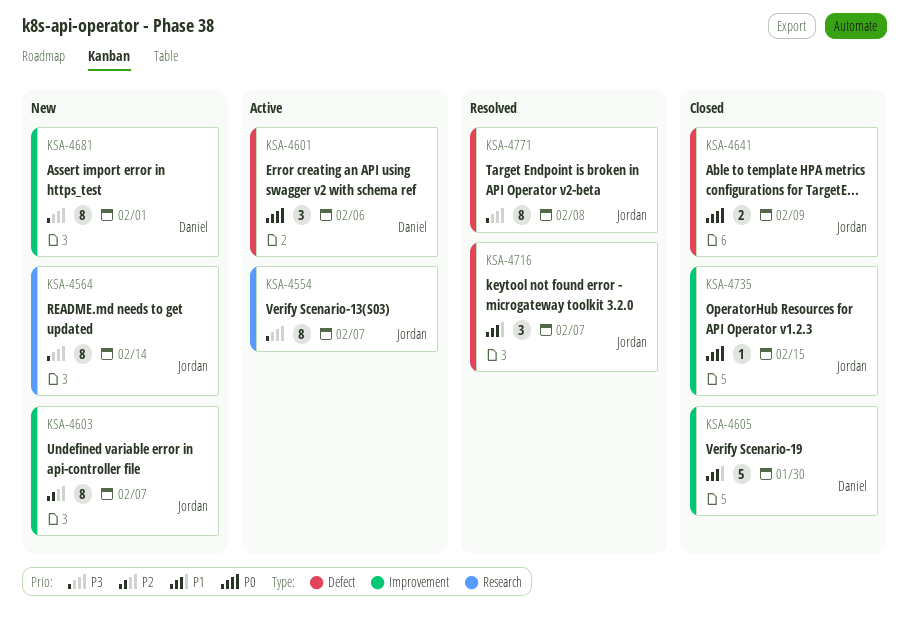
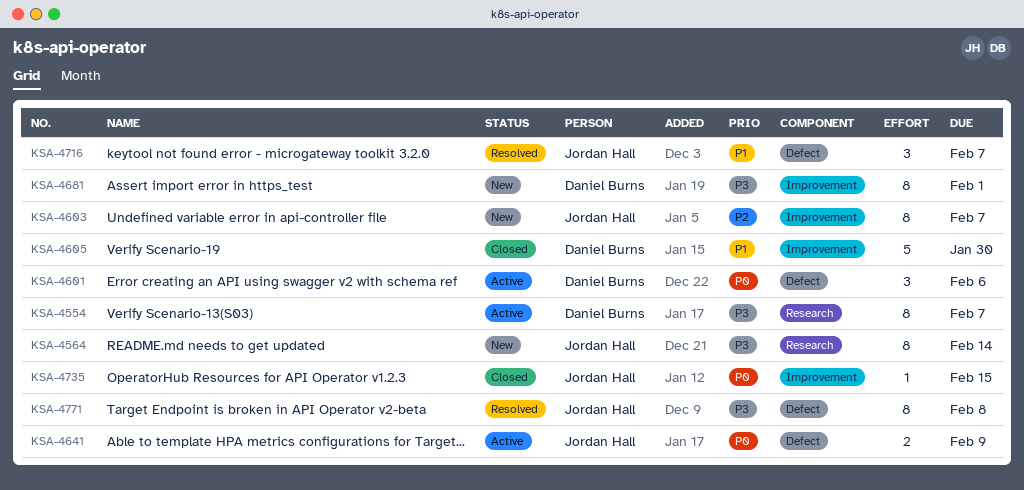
KSA-4554, owner: Jordan Hall -> Daniel Burns
KSA-4641, status: Closed -> Active

